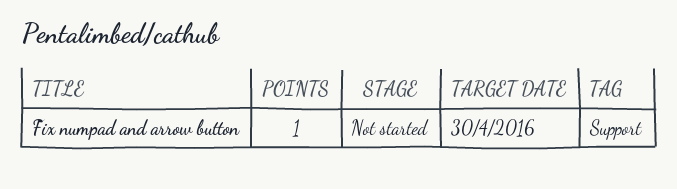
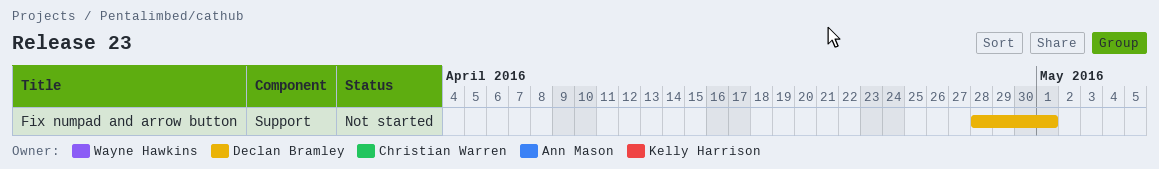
Fix numpad and arrow button, due: Apr 30 -> May 1

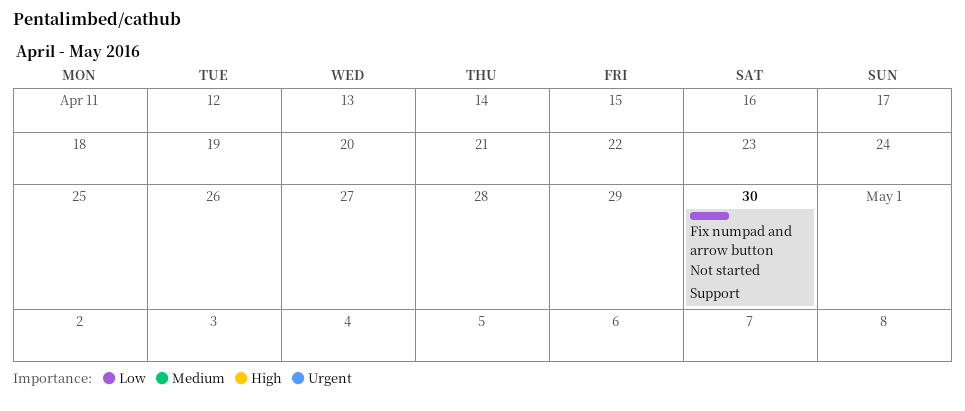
Fix numpad and arrow button, due: May 1 -> Apr 30

